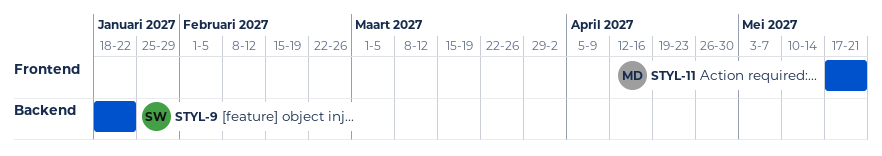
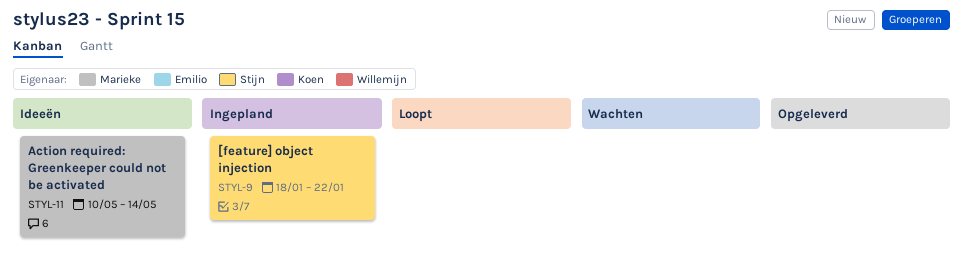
STYL-11, start: May 17 -> May 10
STYL-11, due: May 21 -> May 14

